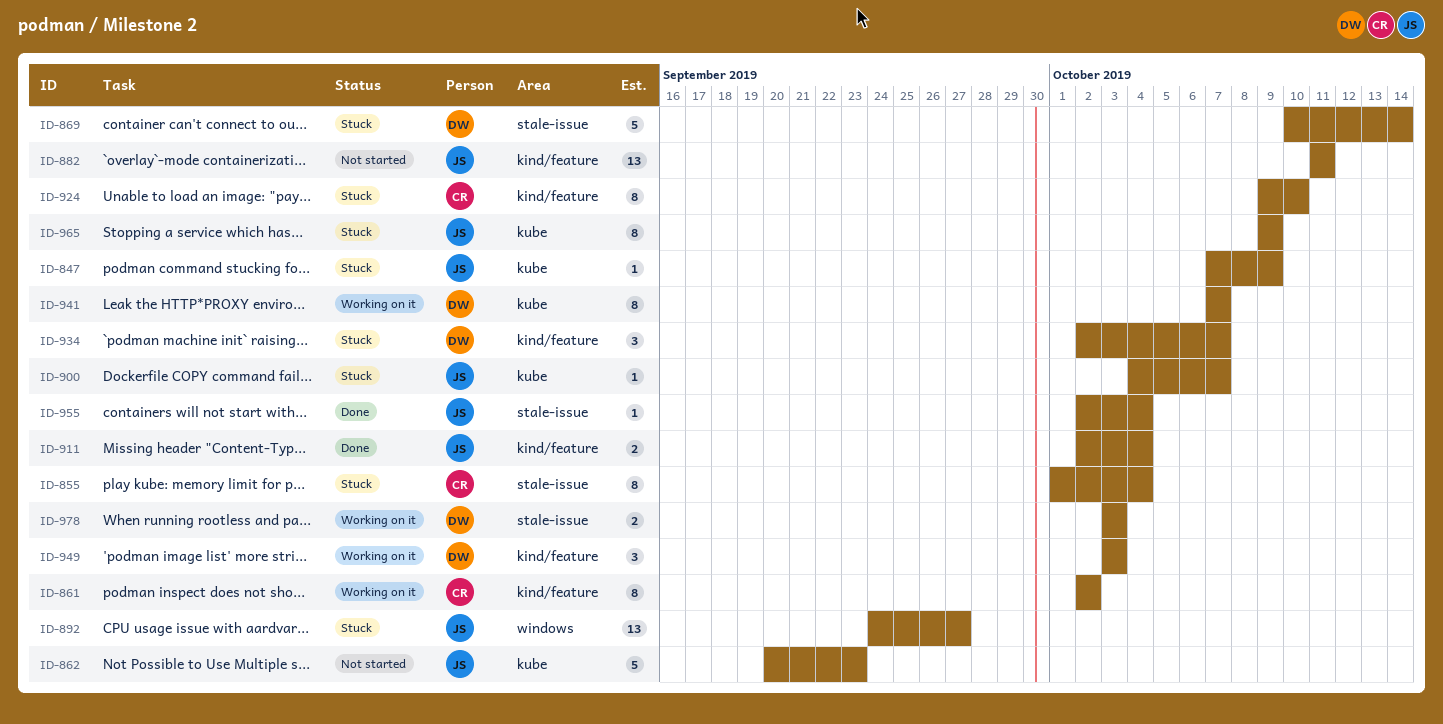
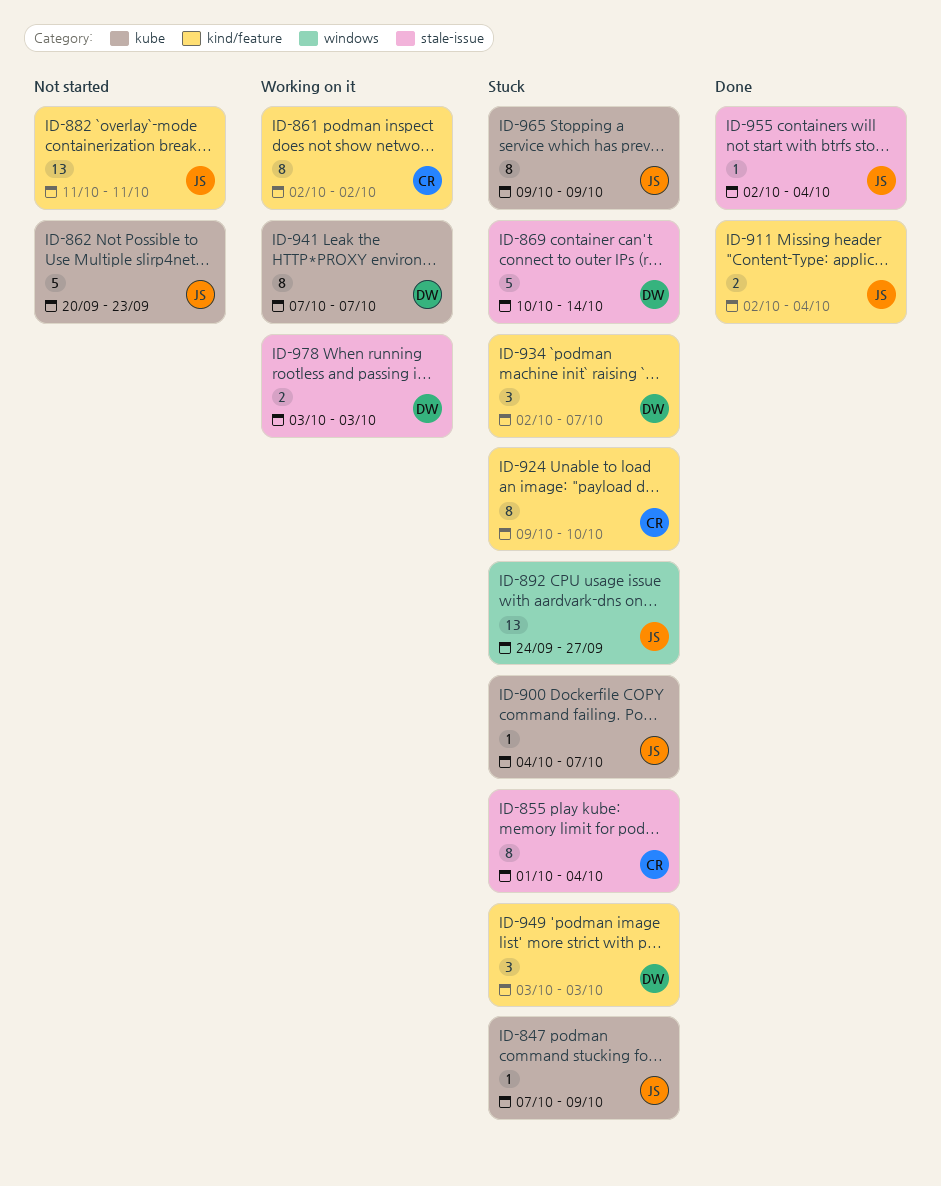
ID-949, status: Working on it -> Stuck

